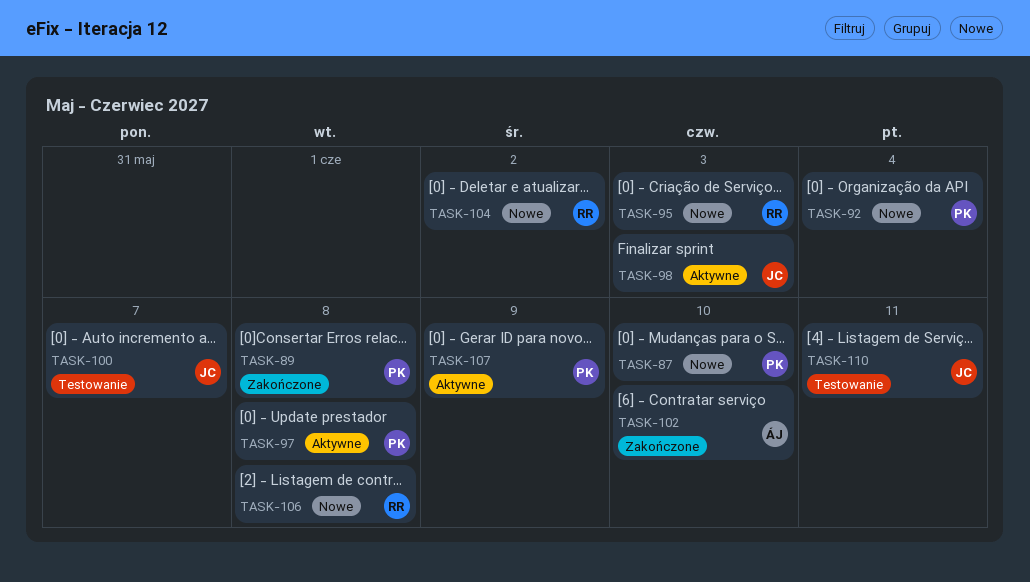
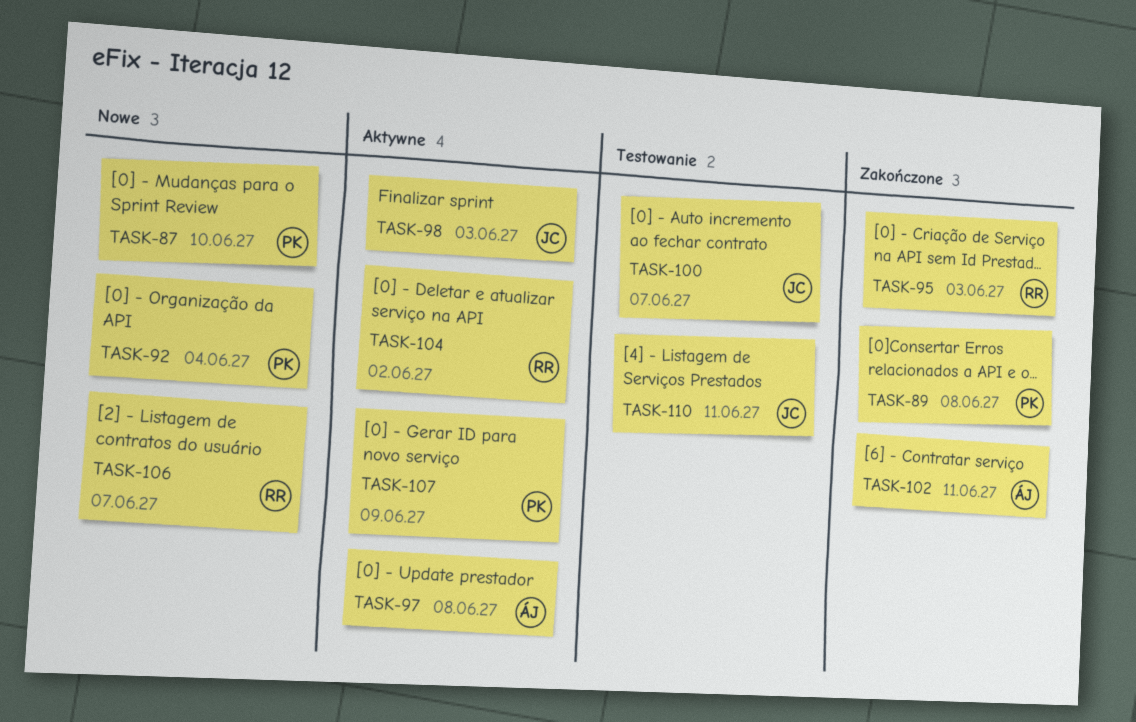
TASK-95, status: Nowe -> Zakończone
TASK-97, owner: PK -> ÁJ
TASK-102, due: Jun 10 -> Jun 11
TASK-104, status: Nowe -> Aktywne
TASK-106, due: Jun 8 -> Jun 7

